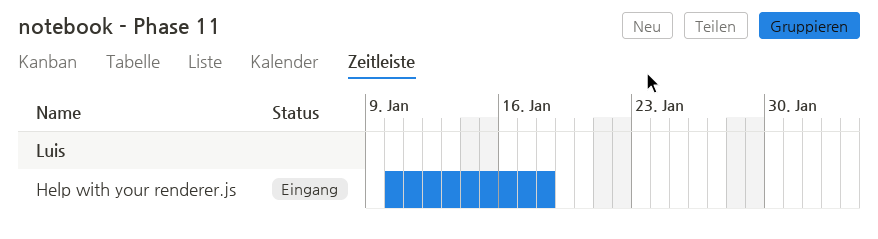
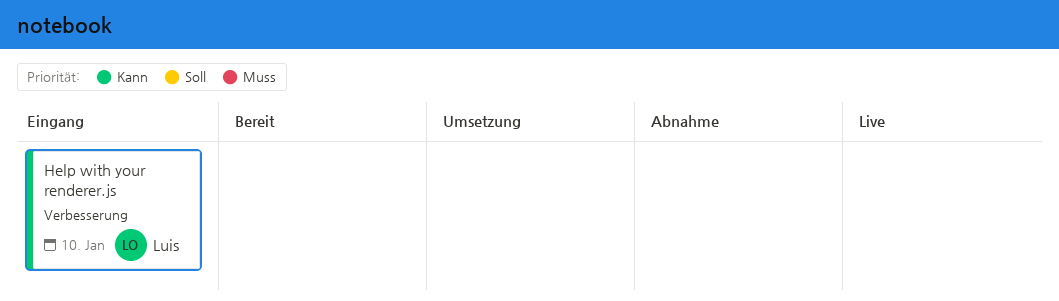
Help with your renderer.js, due: Jan 18 -> Jan 10

